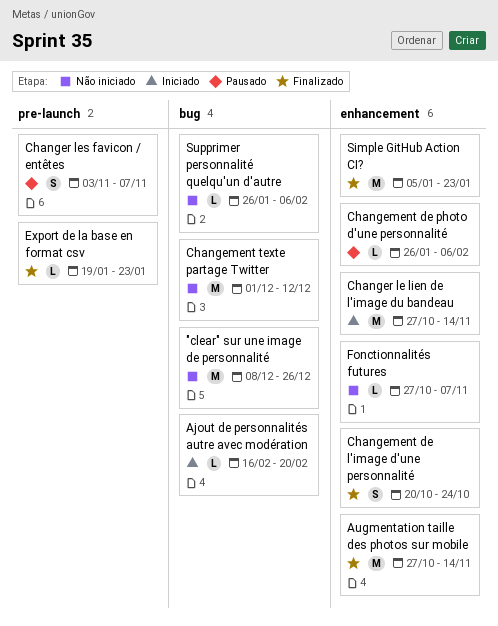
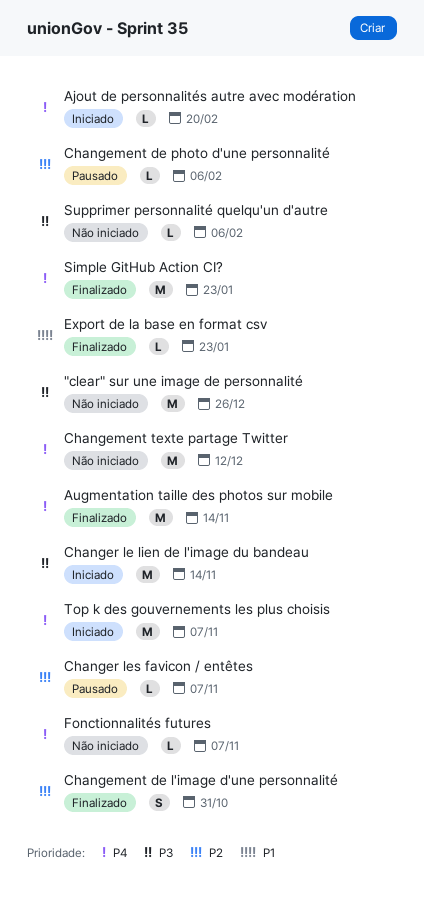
Changement de l'image d'une personnalité, due: Oct 24 -> Oct 31
Changer les favicon / entêtes, estimate: S -> L
Top k des gouvernements les plus choisis: none -> present

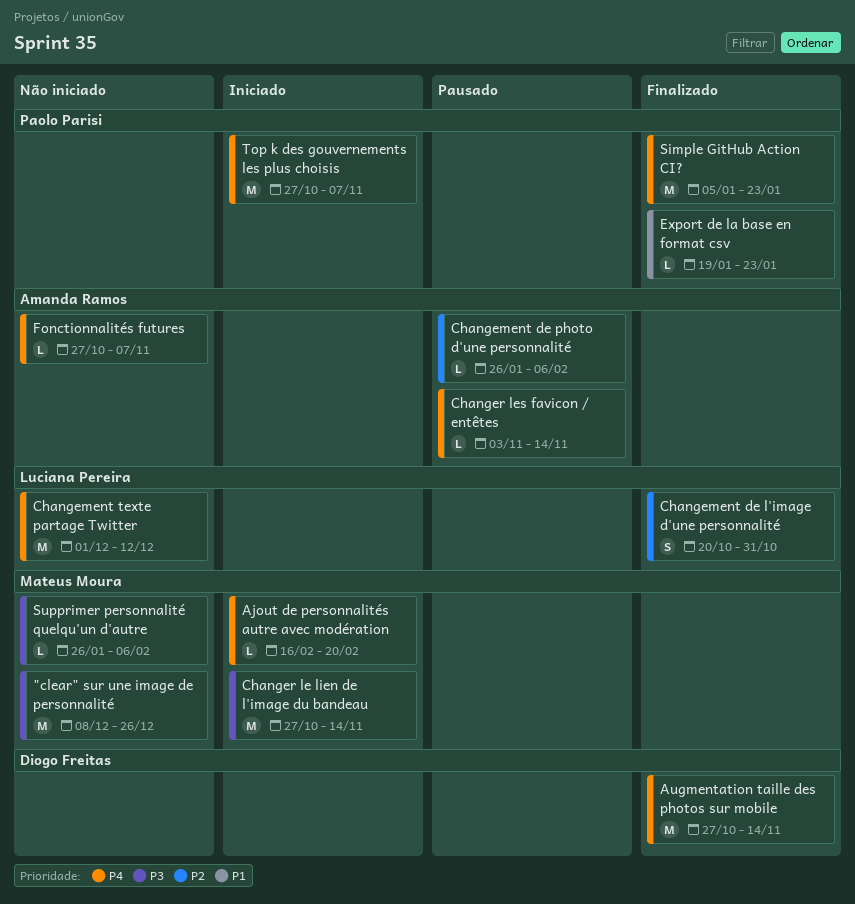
Changer les favicon / entêtes, priority: P2 -> P4
Changer les favicon / entêtes, due: Nov 7 -> Nov 14

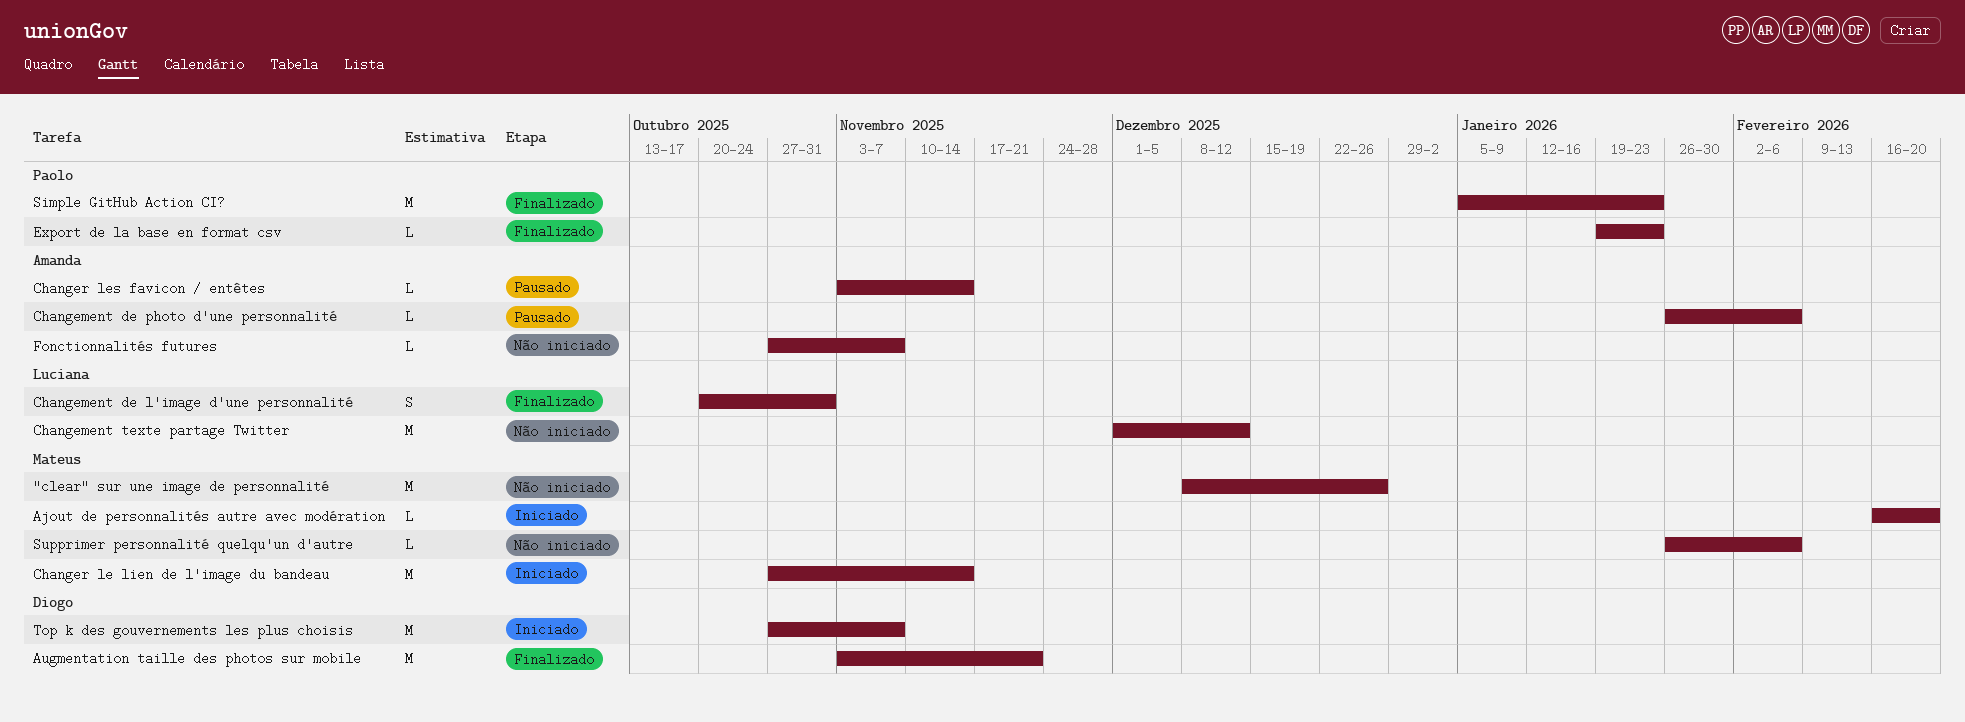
Augmentation taille des photos sur mobile, start: Oct 27 -> Nov 3
Augmentation taille des photos sur mobile, due: Nov 14 -> Nov 21
Top k des gouvernements les plus choisis, owner: Paolo Parisi -> Diogo Freitas

